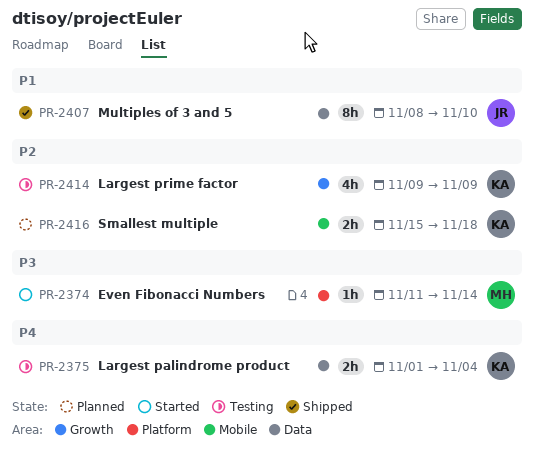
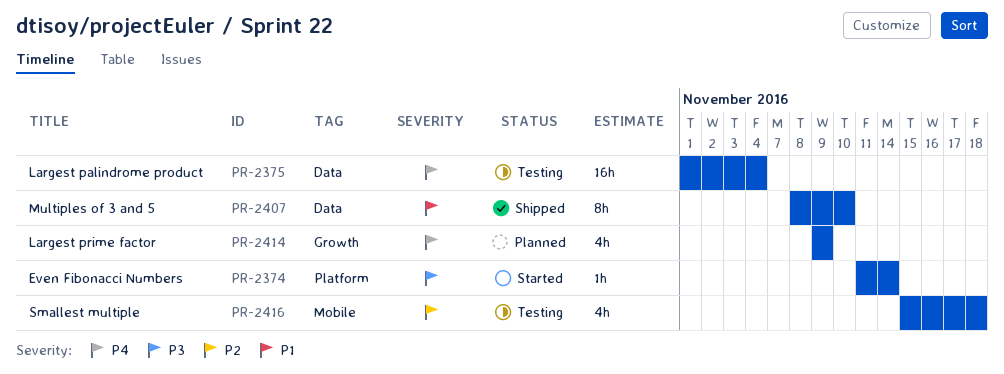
PR-2375, estimate: 2h -> 16h
PR-2414, status: Testing -> Planned
PR-2414, priority: P2 -> P4
PR-2416, status: Planned -> Testing
PR-2416, estimate: 2h -> 4h

